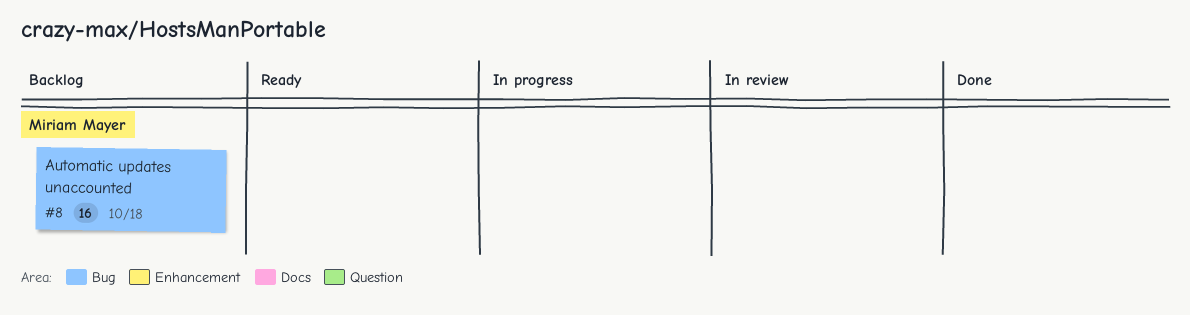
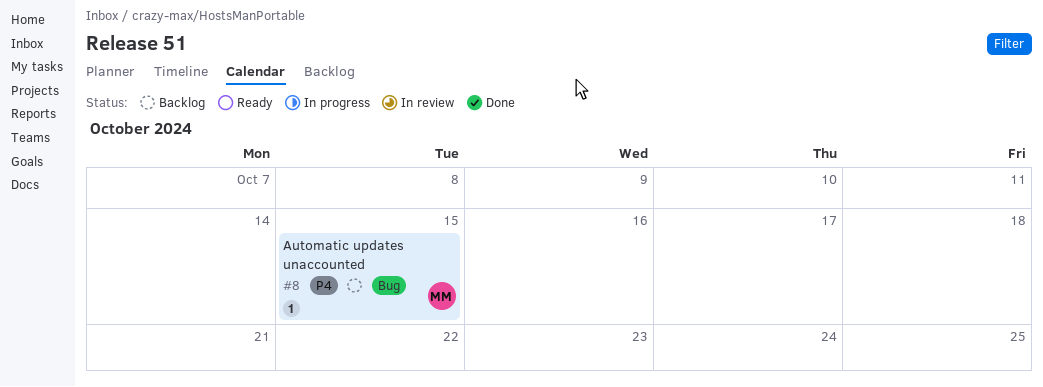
#8, estimate: 16 -> 1
#8, due: Oct 18 -> Oct 15

